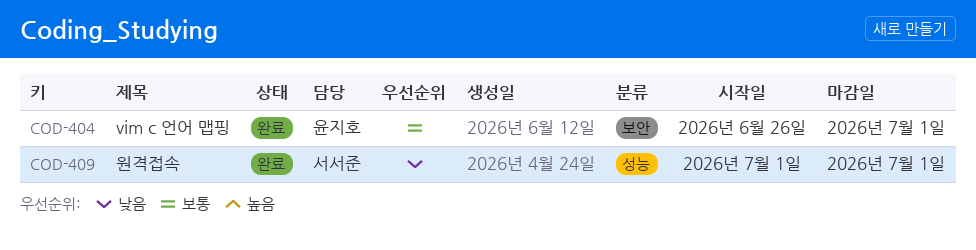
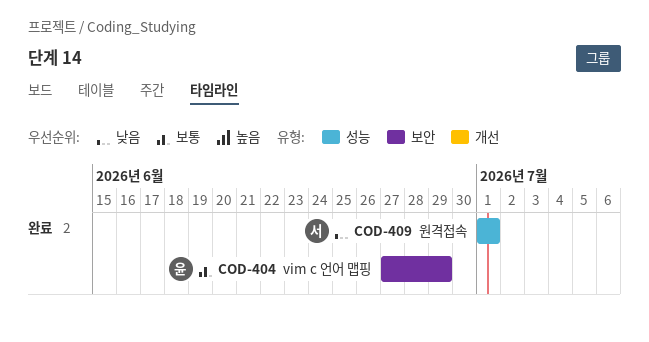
COD-404, start: Jun 26 -> Jun 27
COD-404, due: Jul 1 -> Jun 29

